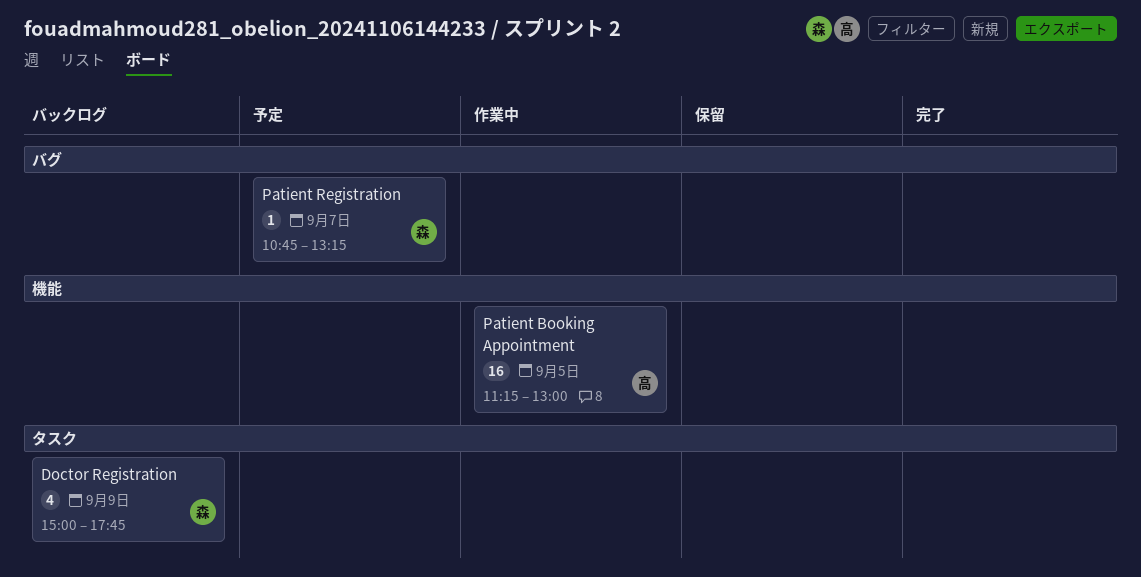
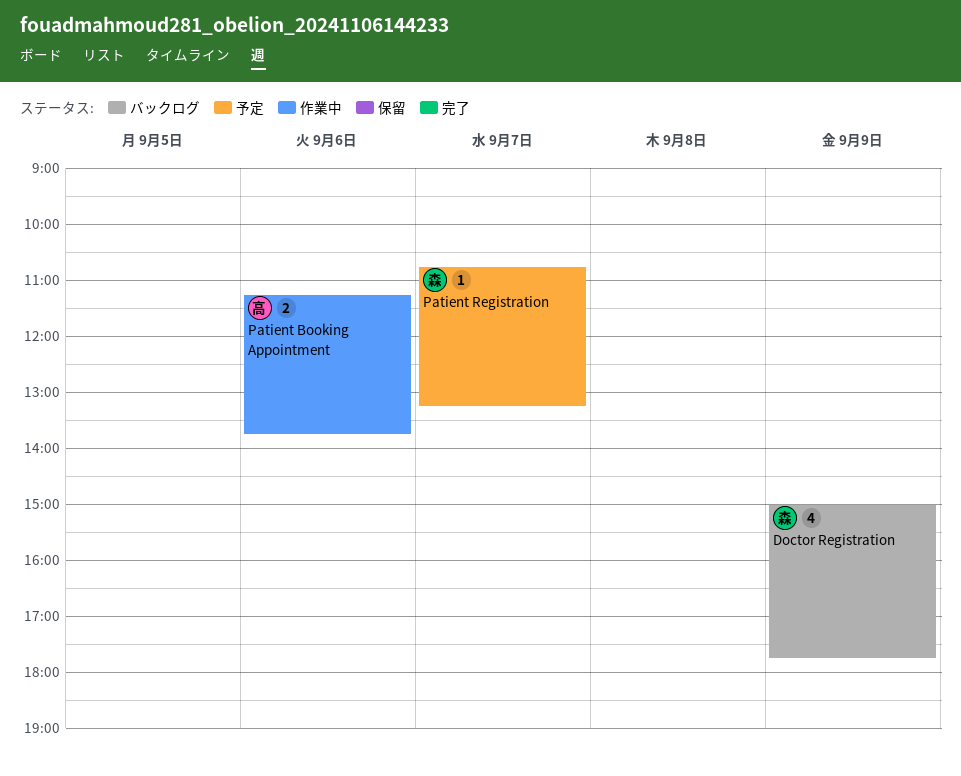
Patient Booking Appointment, estimate: 16 -> 2
Patient Booking Appointment, day: Sep 5 -> Sep 6
Patient Booking Appointment, ends: 13:00 -> 13:45

